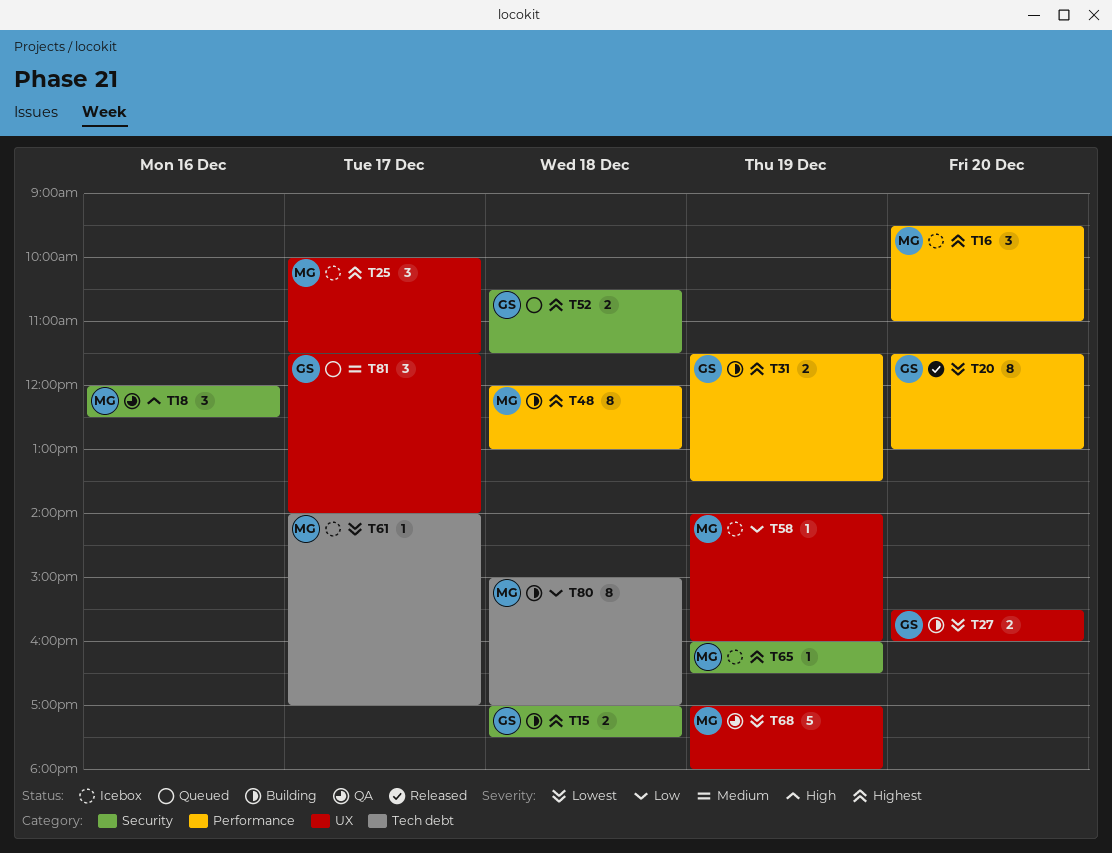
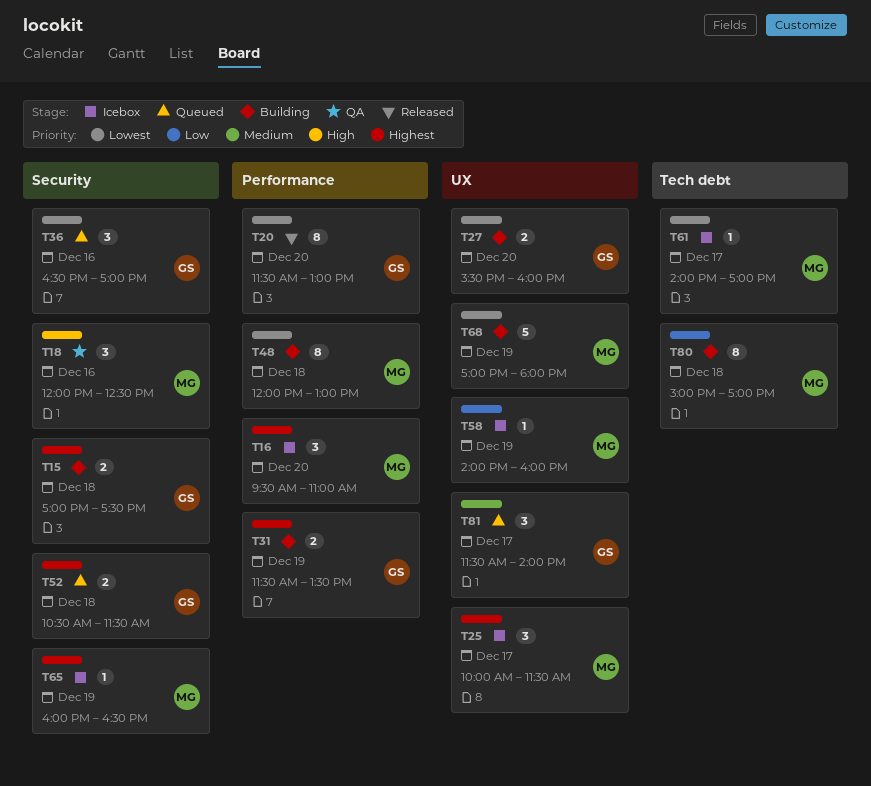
T36: none -> present
T48, priority: Highest -> Lowest
T68, status: QA -> Building

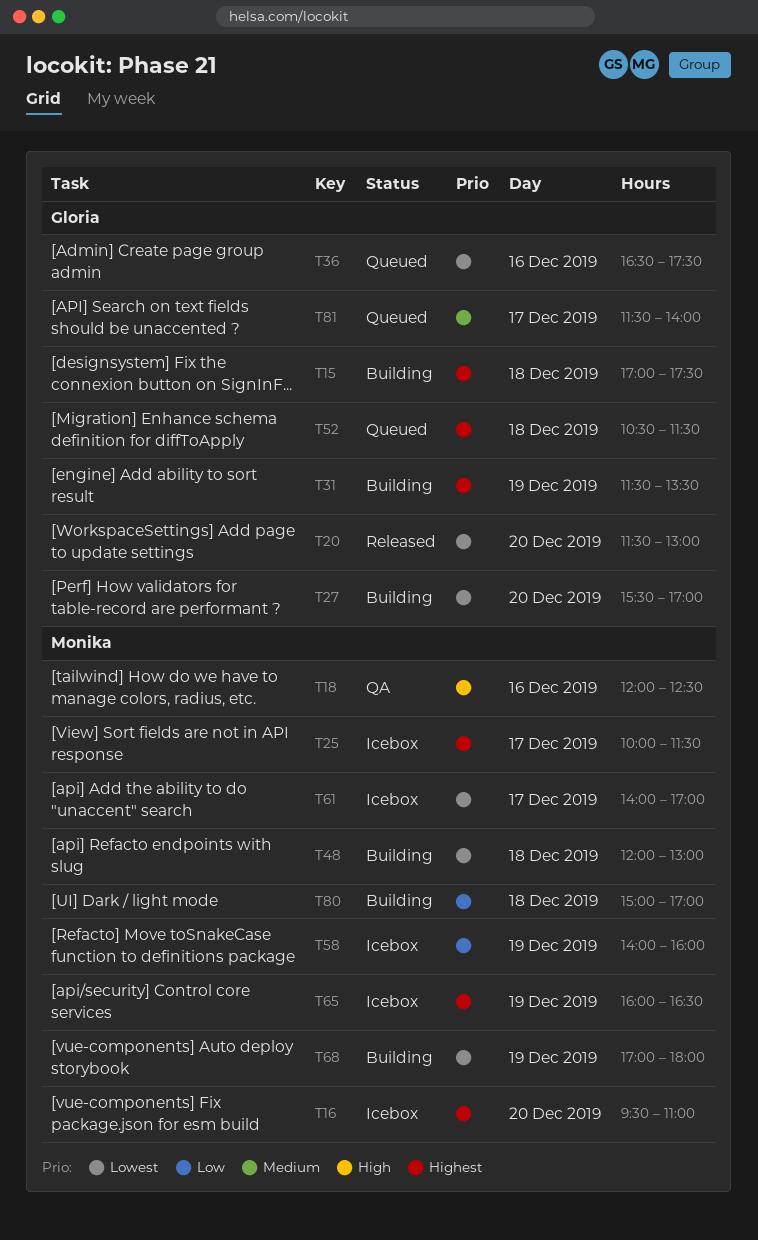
T27, ends: 16:00 -> 17:00
T36, ends: 17:00 -> 17:30

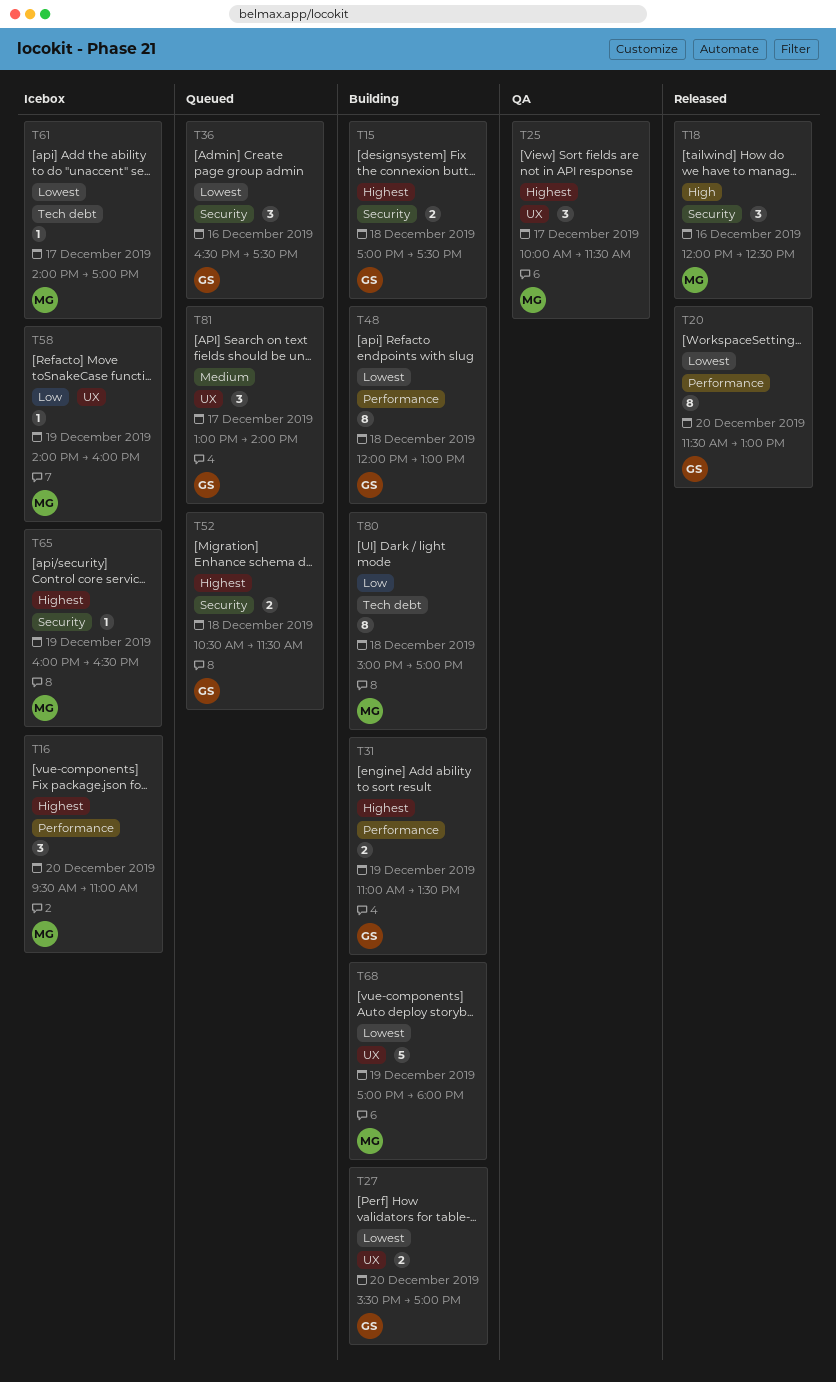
T18, status: QA -> Released
T25, status: Icebox -> QA
T31, begins: 11:30 -> 11:00
T48, owner: Monika -> Gloria
T81, begins: 11:30 -> 13:00

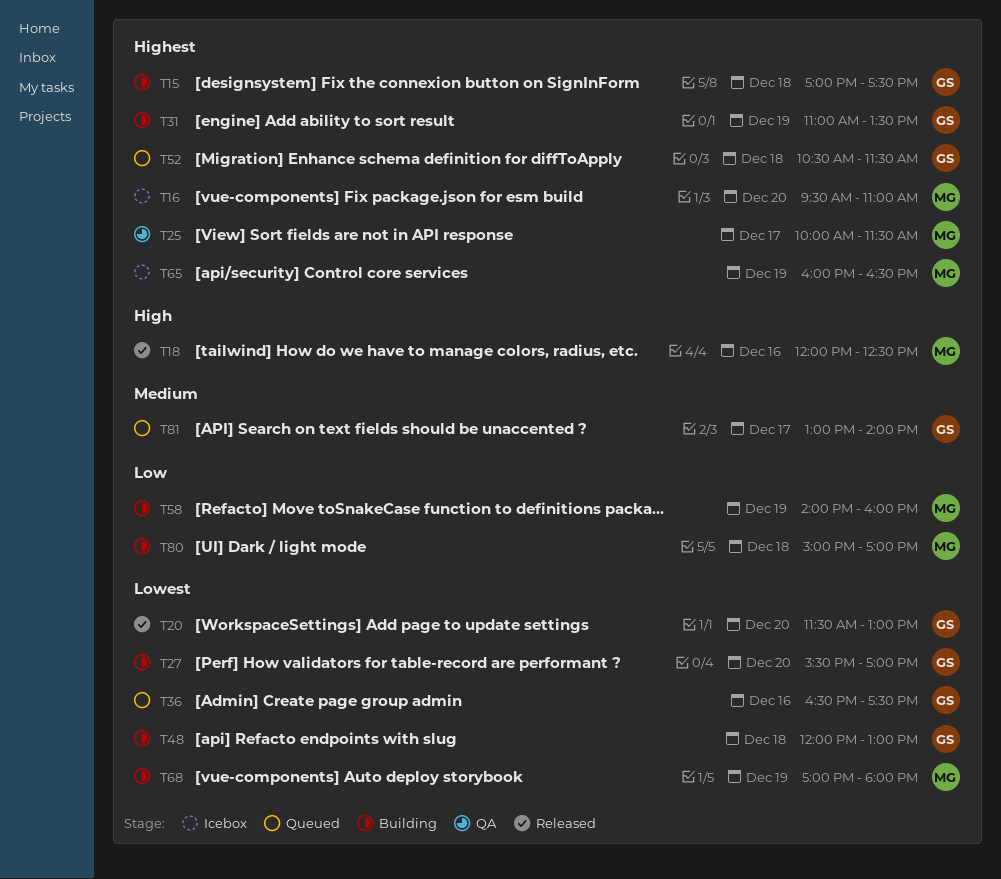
T58, status: Icebox -> Building
T61: present -> none

